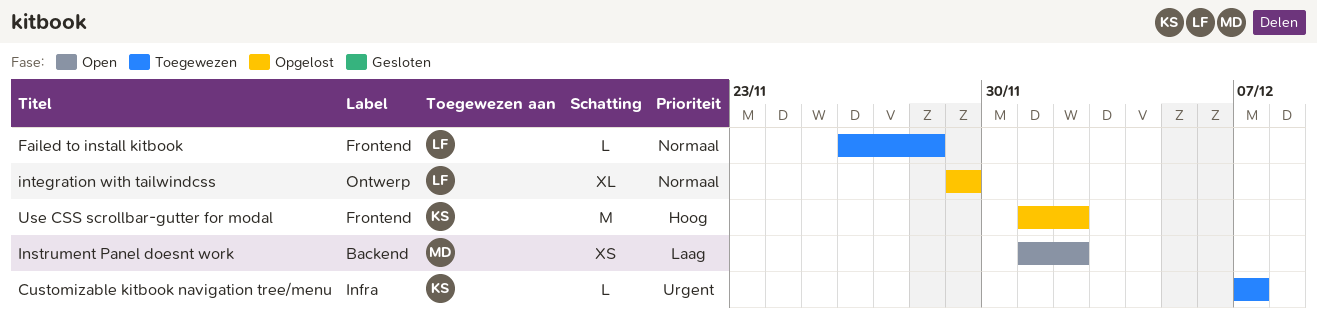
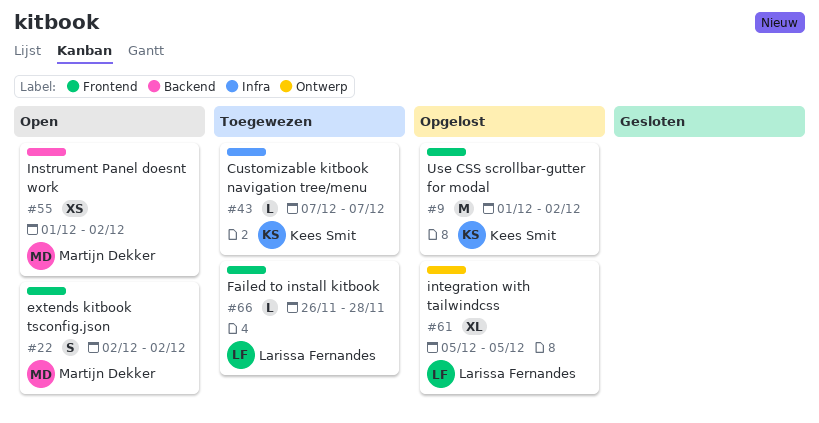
extends kitbook tsconfig.json: none -> present
integration with tailwindcss, start: Nov 29 -> Dec 5
integration with tailwindcss, due: Nov 29 -> Dec 5

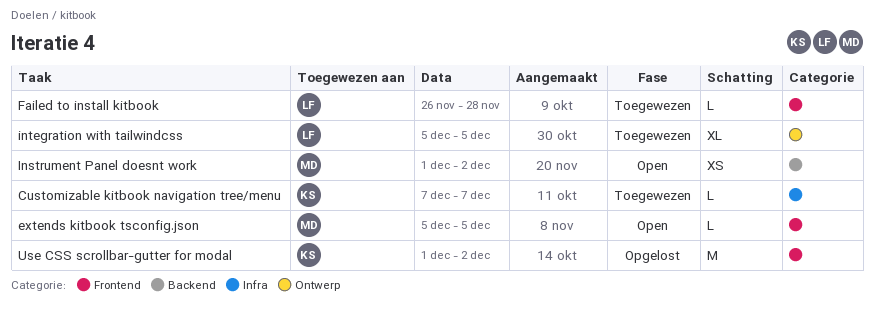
extends kitbook tsconfig.json, estimate: S -> L
extends kitbook tsconfig.json, start: Dec 2 -> Dec 5
extends kitbook tsconfig.json, due: Dec 2 -> Dec 5
integration with tailwindcss, status: Opgelost -> Toegewezen

